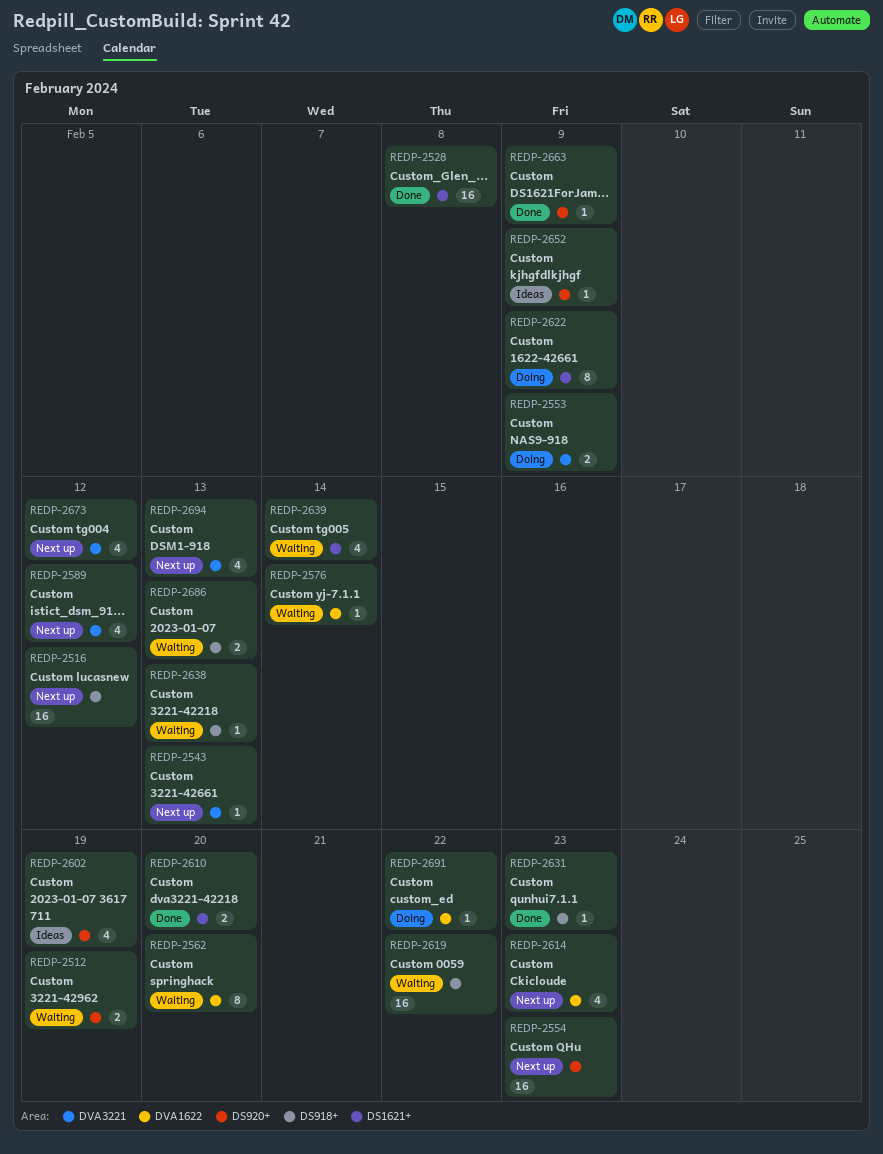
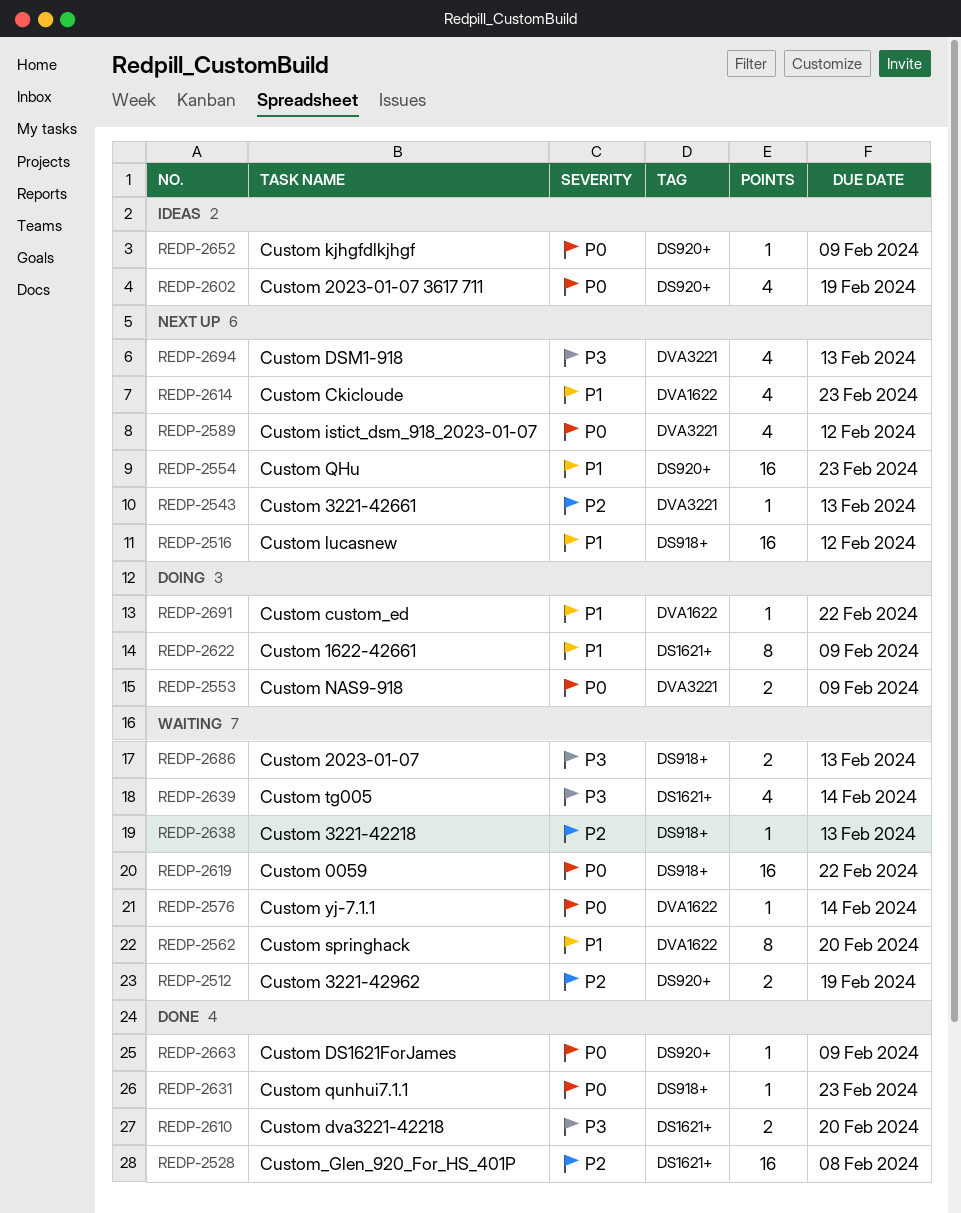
REDP-2673: present -> none

